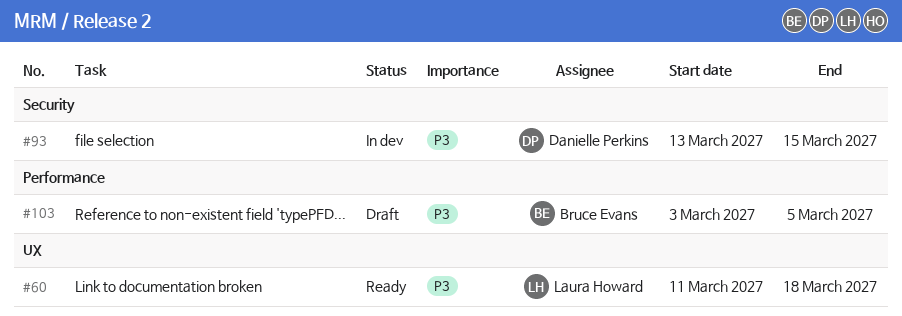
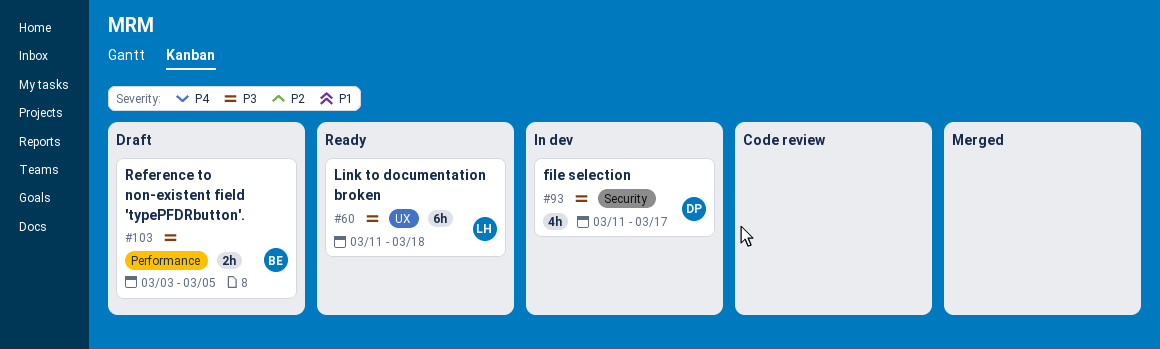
#93, start: Mar 13 -> Mar 11
#93, due: Mar 15 -> Mar 17

